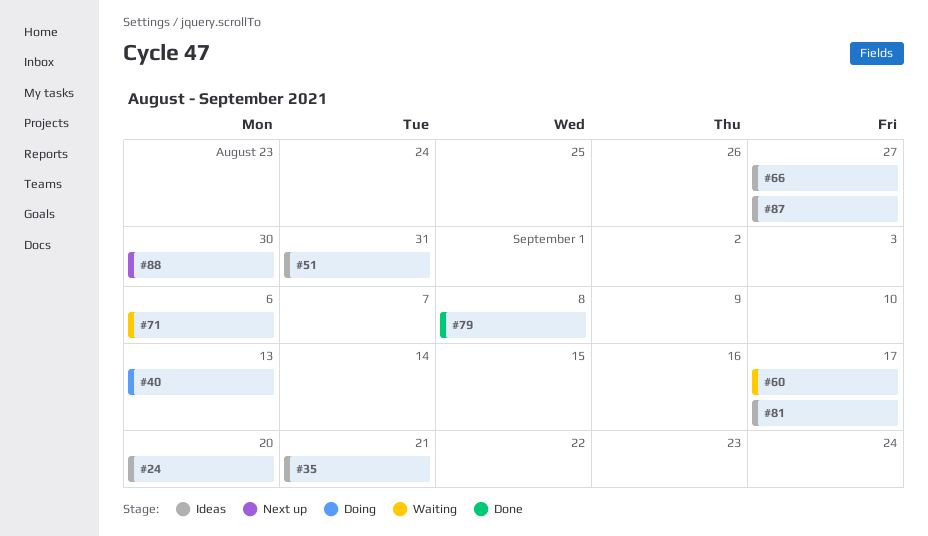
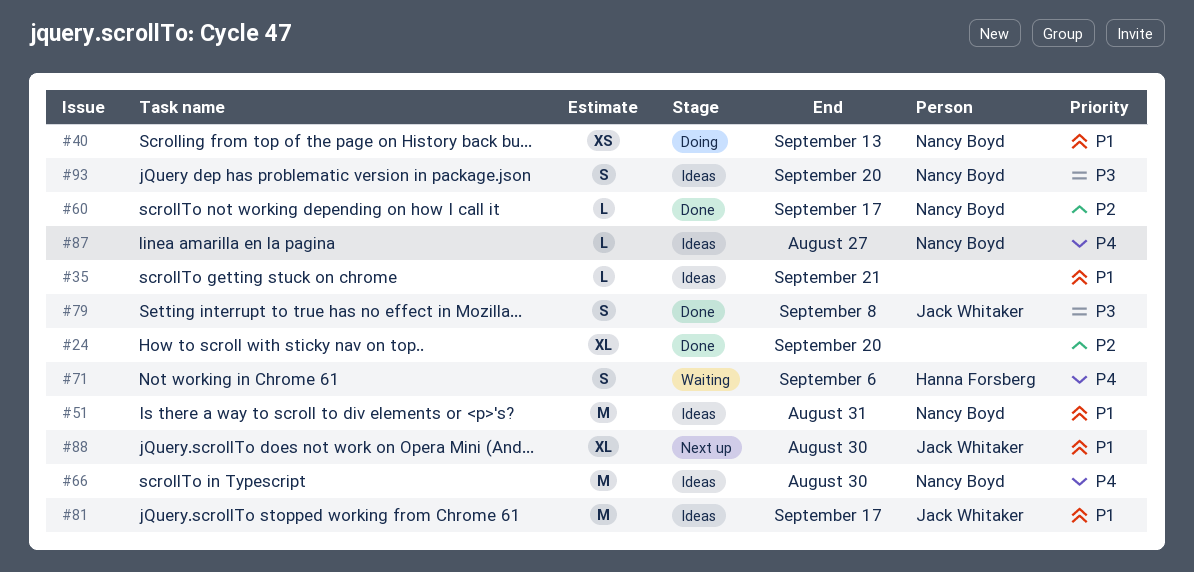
#24, status: Ideas -> Done
#60, status: Waiting -> Done
#66, due: Aug 27 -> Aug 30
#93: none -> present

